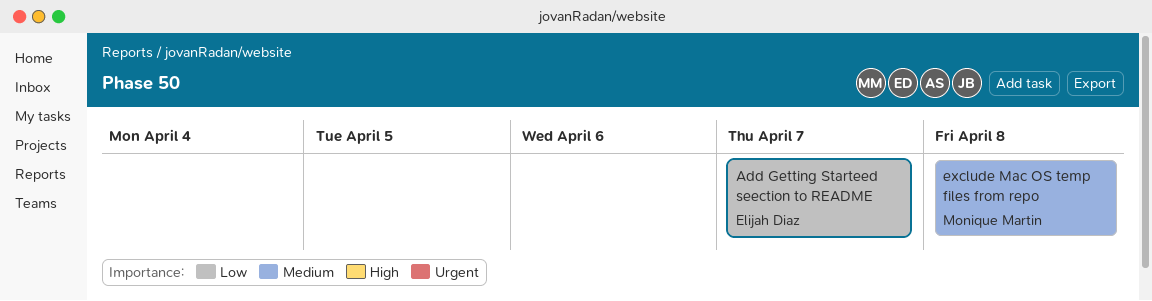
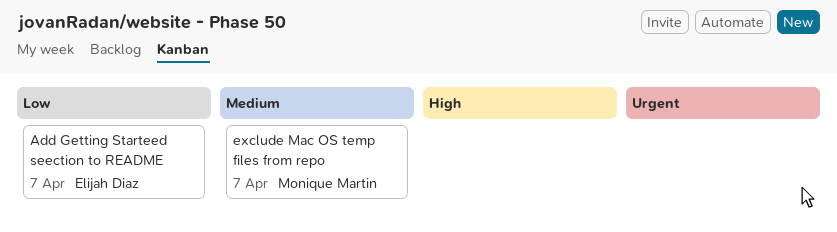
exclude Mac OS temp files from repo, due: Apr 8 -> Apr 7

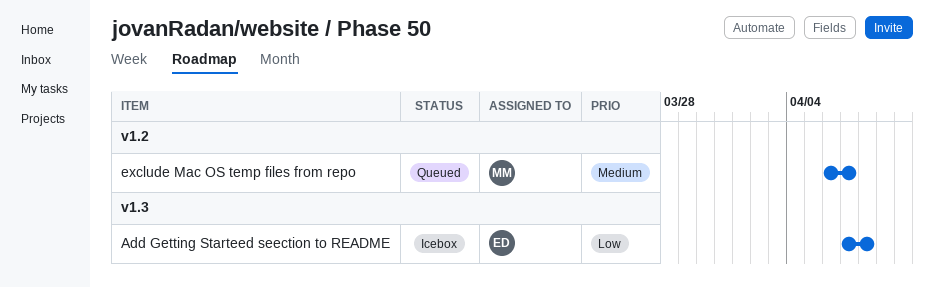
Add Getting Starteed seection to README, due: Apr 7 -> Apr 8

